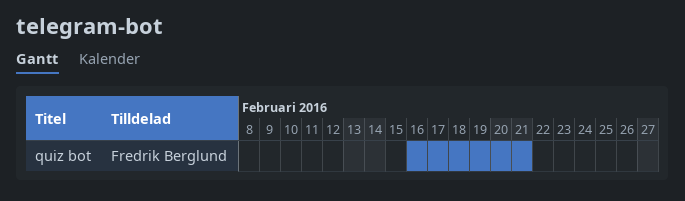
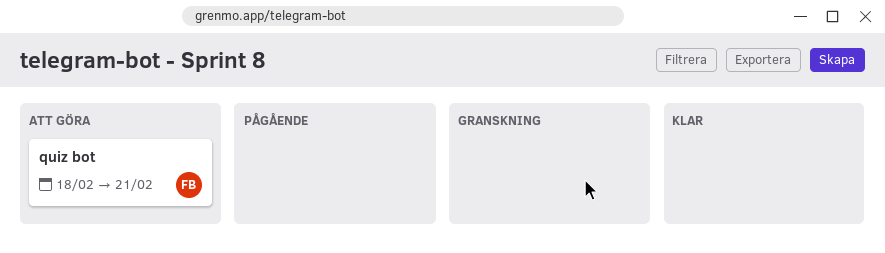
quiz bot, start: Feb 16 -> Feb 18

